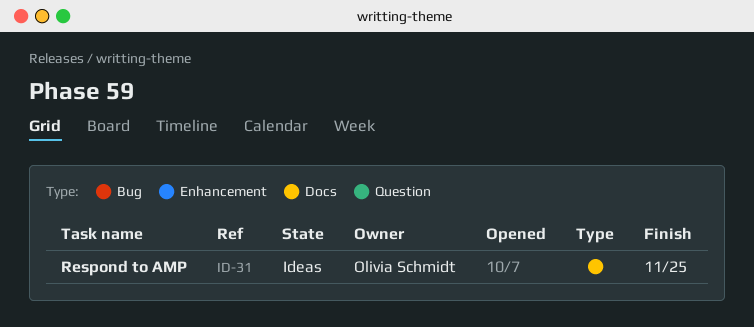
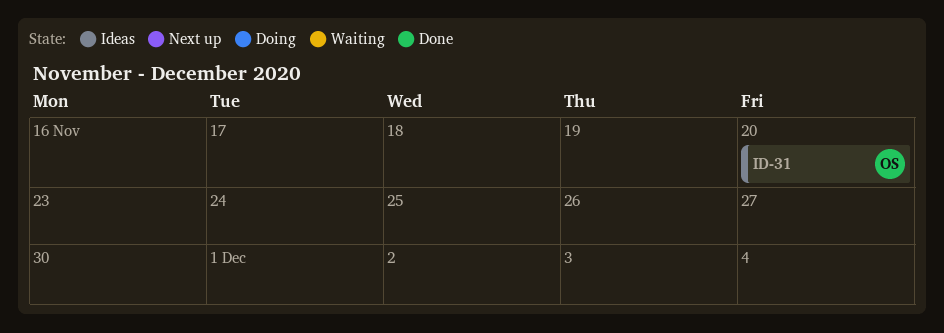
ID-31, due: Nov 25 -> Nov 20

